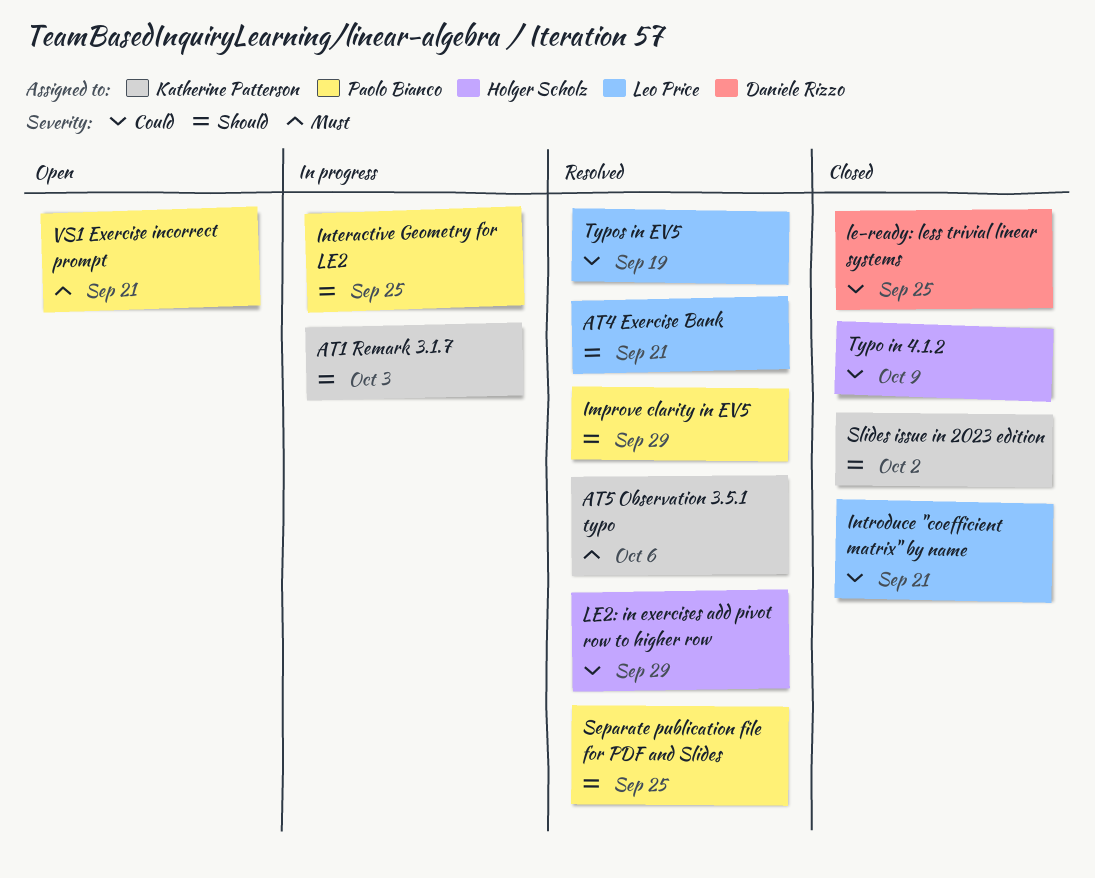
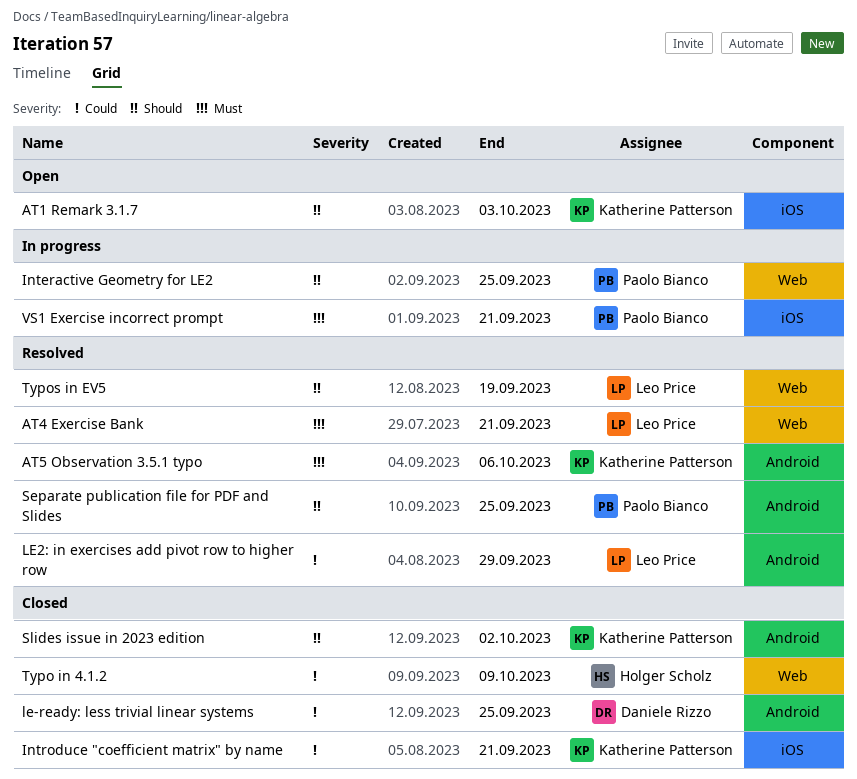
AT1 Remark 3.1.7, status: In progress -> Open
AT4 Exercise Bank, priority: Should -> Must
Improve clarity in EV5: present -> none
Introduce "coefficient matrix" by name, owner: Leo Price -> Katherine Patterson
LE2: in exercises add pivot row to higher row, owner: Holger Scholz -> Leo Price
Typos in EV5, priority: Could -> Should
VS1 Exercise incorrect prompt, status: Open -> In progress

